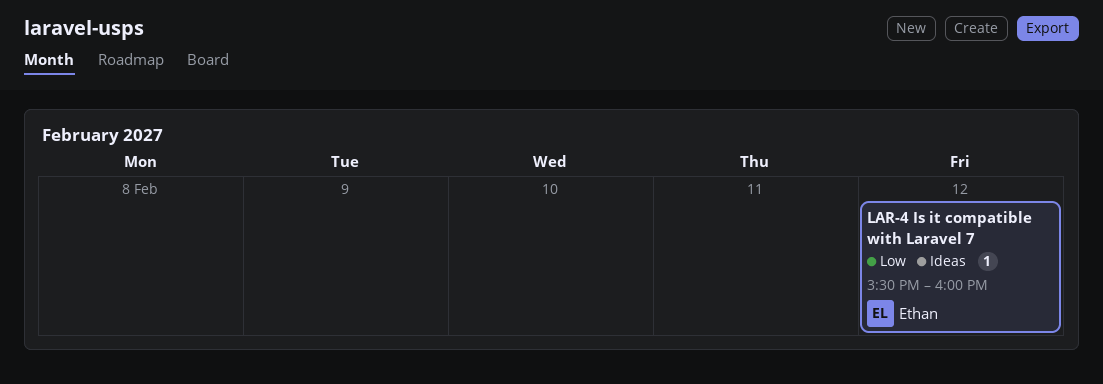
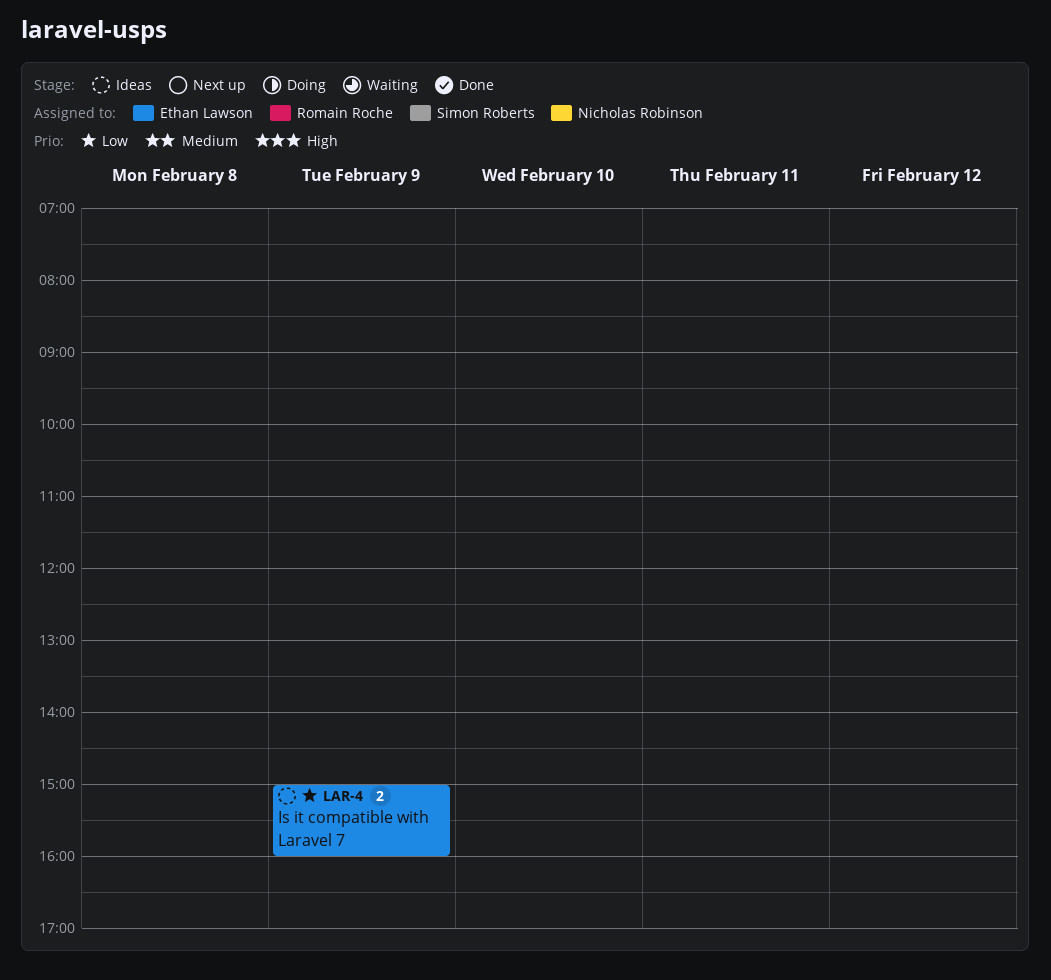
LAR-4, estimate: 1 -> 2
LAR-4, day: Feb 12 -> Feb 9
LAR-4, begins: 15:30 -> 15:00

